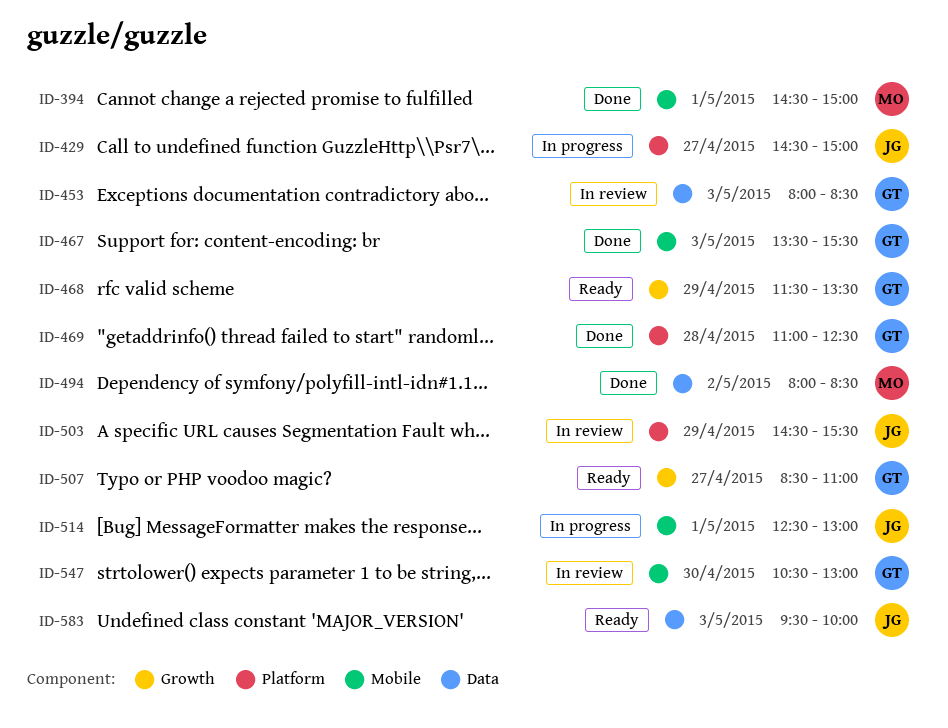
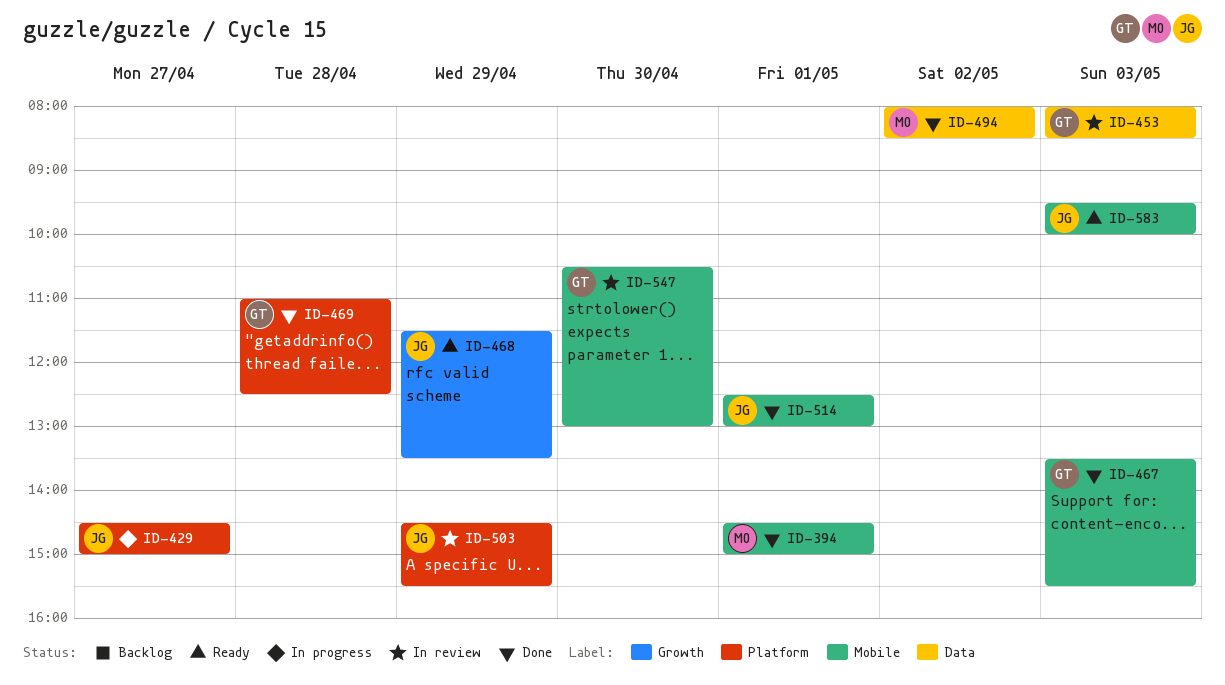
ID-468, owner: GT -> JG
ID-507: present -> none
ID-514, status: In progress -> Done
ID-583, label: Data -> Mobile

